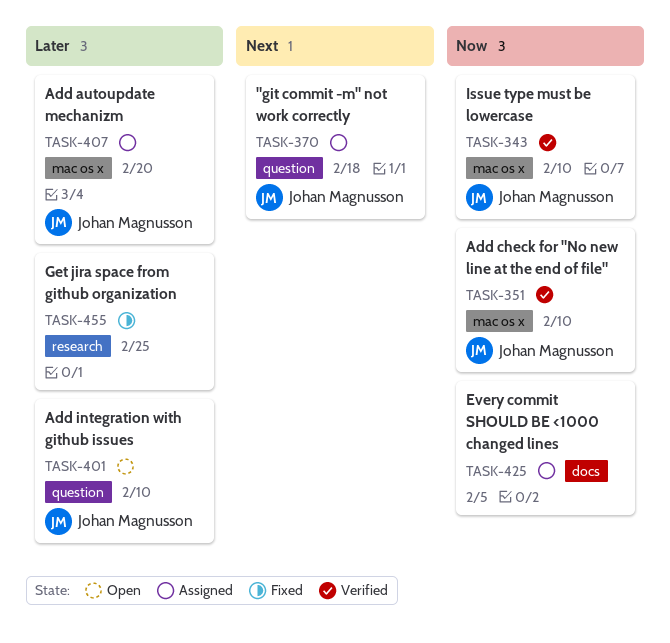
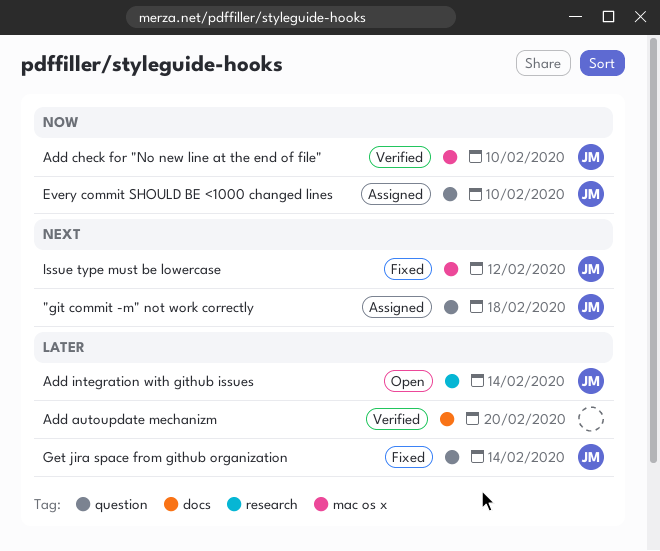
Add autoupdate mechanizm, status: Assigned -> Verified
Add autoupdate mechanizm, owner: Johan Magnusson -> none
Add autoupdate mechanizm, label: mac os x -> docs
Add integration with github issues, label: question -> research
Add integration with github issues, due: Feb 10 -> Feb 14
Every commit SHOULD BE <1000 changed lines, owner: none -> Johan Magnusson
Every commit SHOULD BE <1000 changed lines, label: docs -> question
Every commit SHOULD BE <1000 changed lines, due: Feb 5 -> Feb 10
Get jira space from github organization, owner: none -> Johan Magnusson
Get jira space from github organization, label: research -> question
Get jira space from github organization, due: Feb 25 -> Feb 14
Issue type must be lowercase, status: Verified -> Fixed
Issue type must be lowercase, priority: Now -> Next
Issue type must be lowercase, due: Feb 10 -> Feb 12

